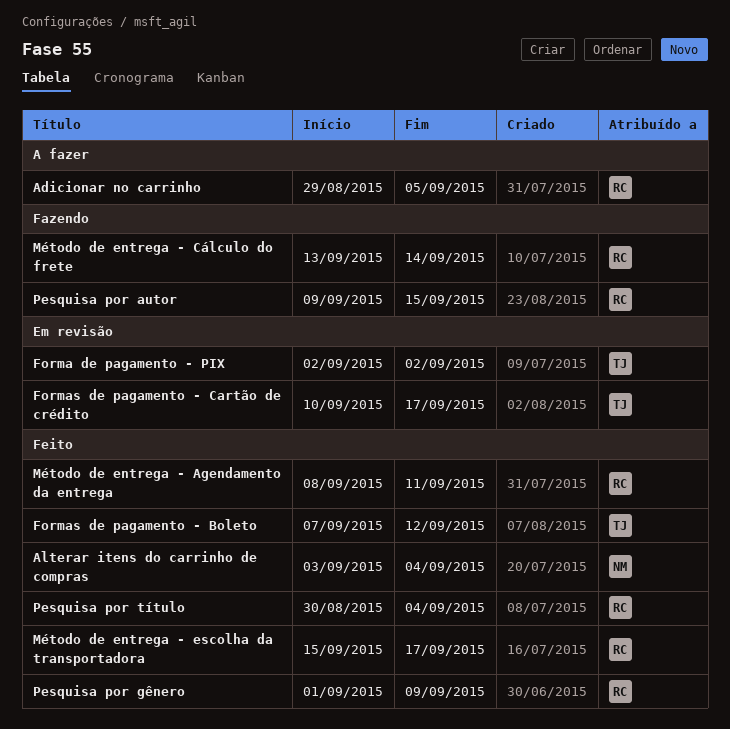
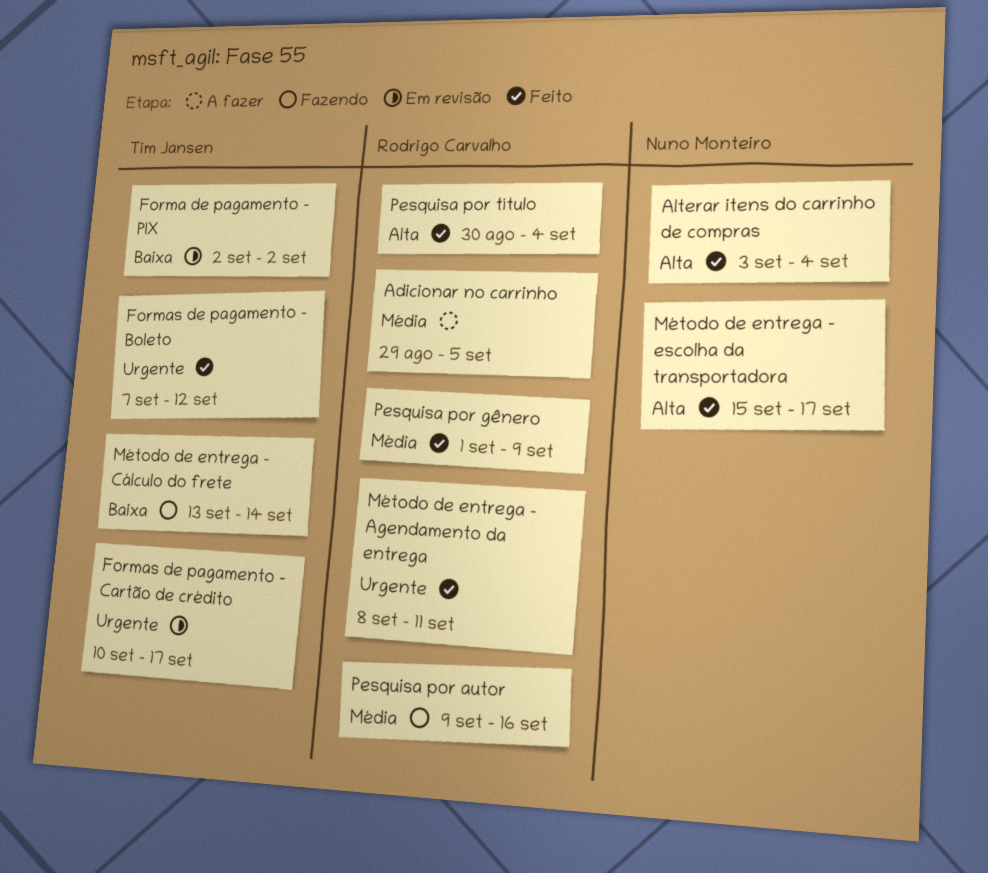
Método de entrega - Cálculo do frete, owner: Rodrigo Carvalho -> Tim Jansen
Método de entrega - escolha da transportadora, owner: Rodrigo Carvalho -> Nuno Monteiro
Pesquisa por autor, due: Sep 15 -> Sep 16

